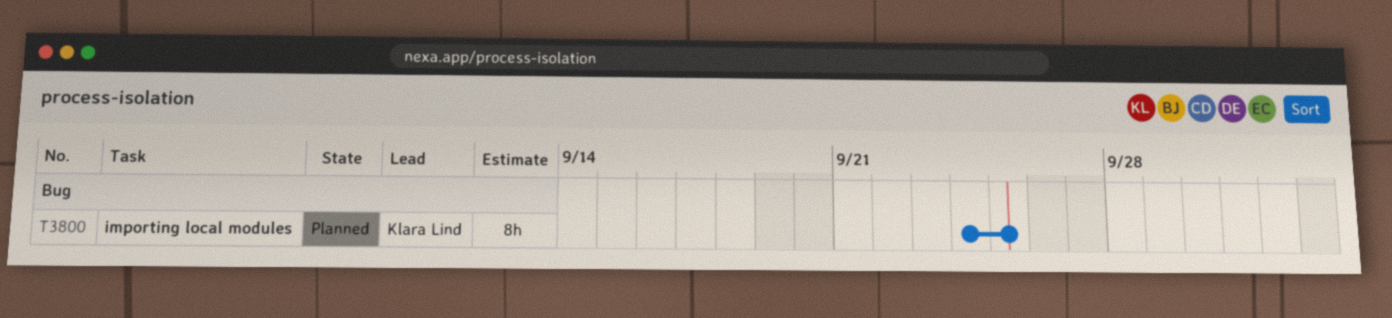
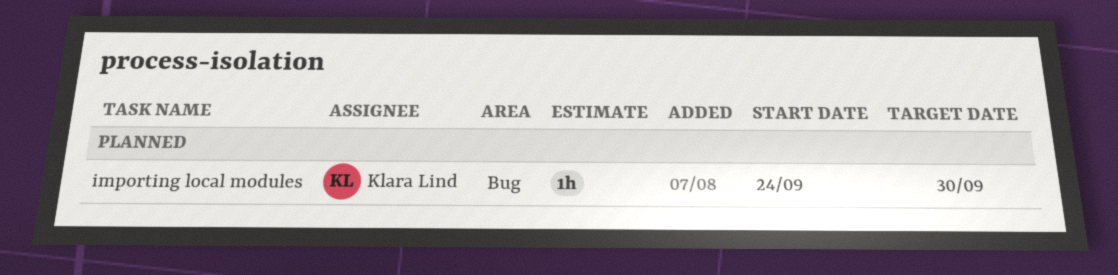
importing local modules, estimate: 8h -> 1h
importing local modules, due: Sep 25 -> Sep 30

